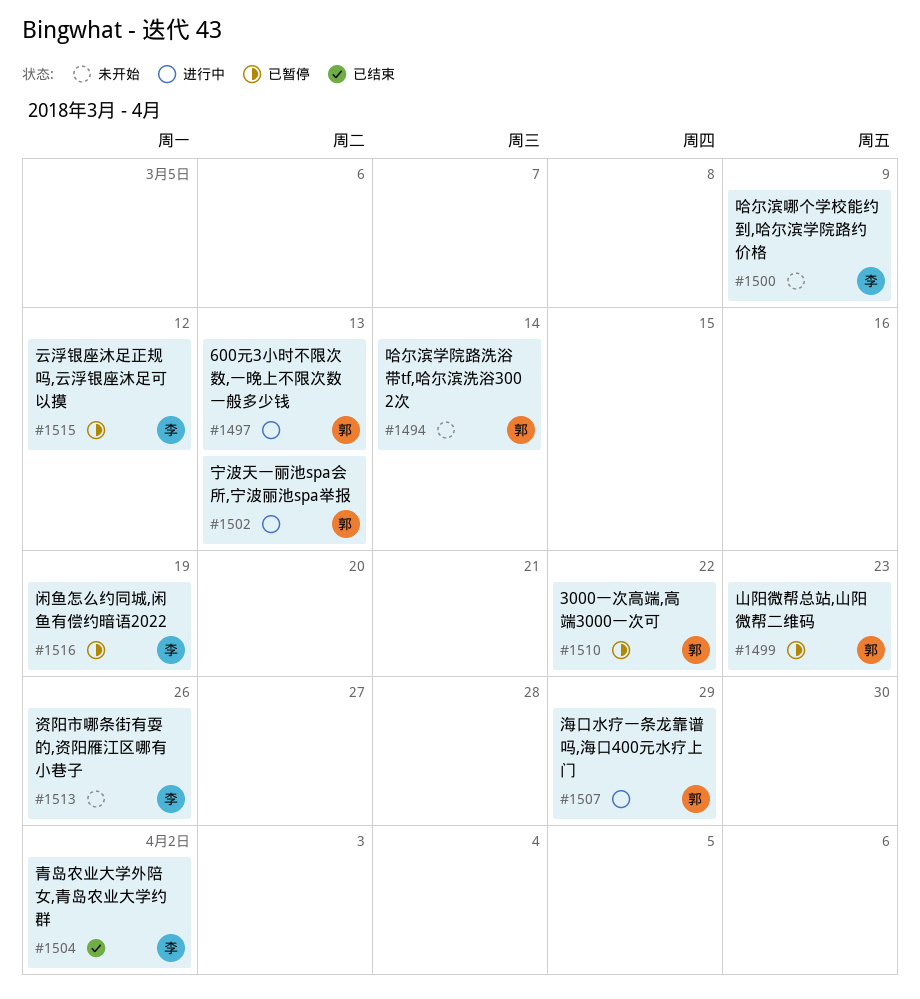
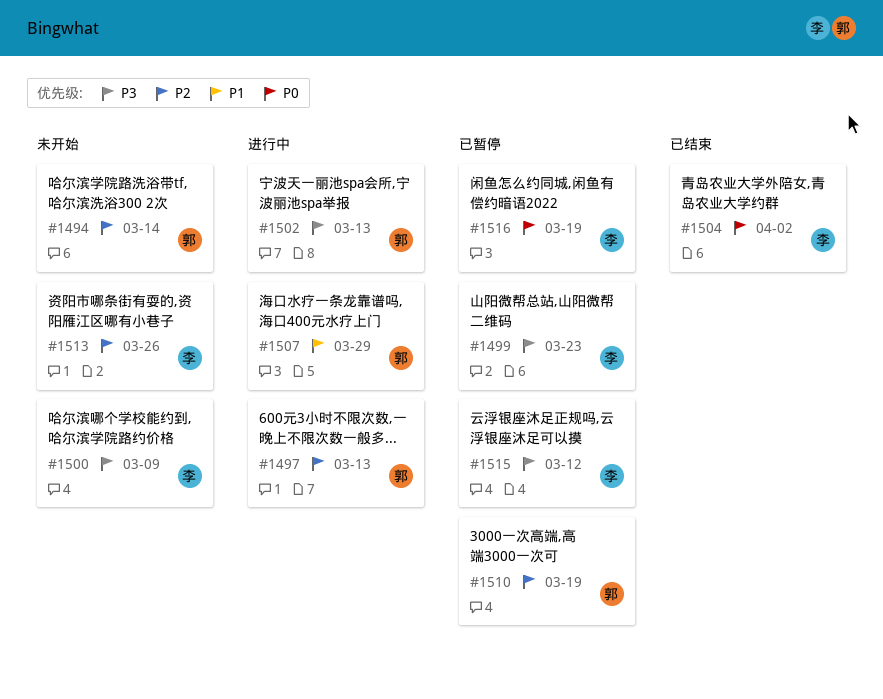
#1499, owner: 郭 -> 李
#1510, due: Mar 22 -> Mar 19

